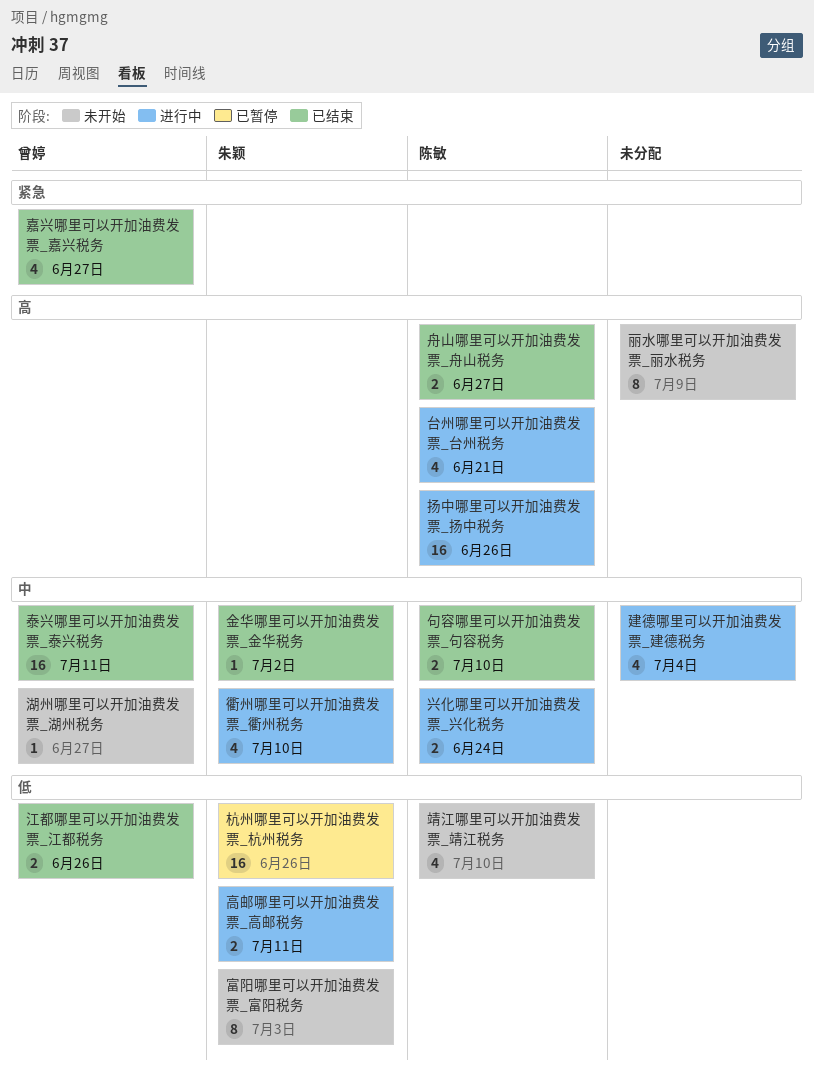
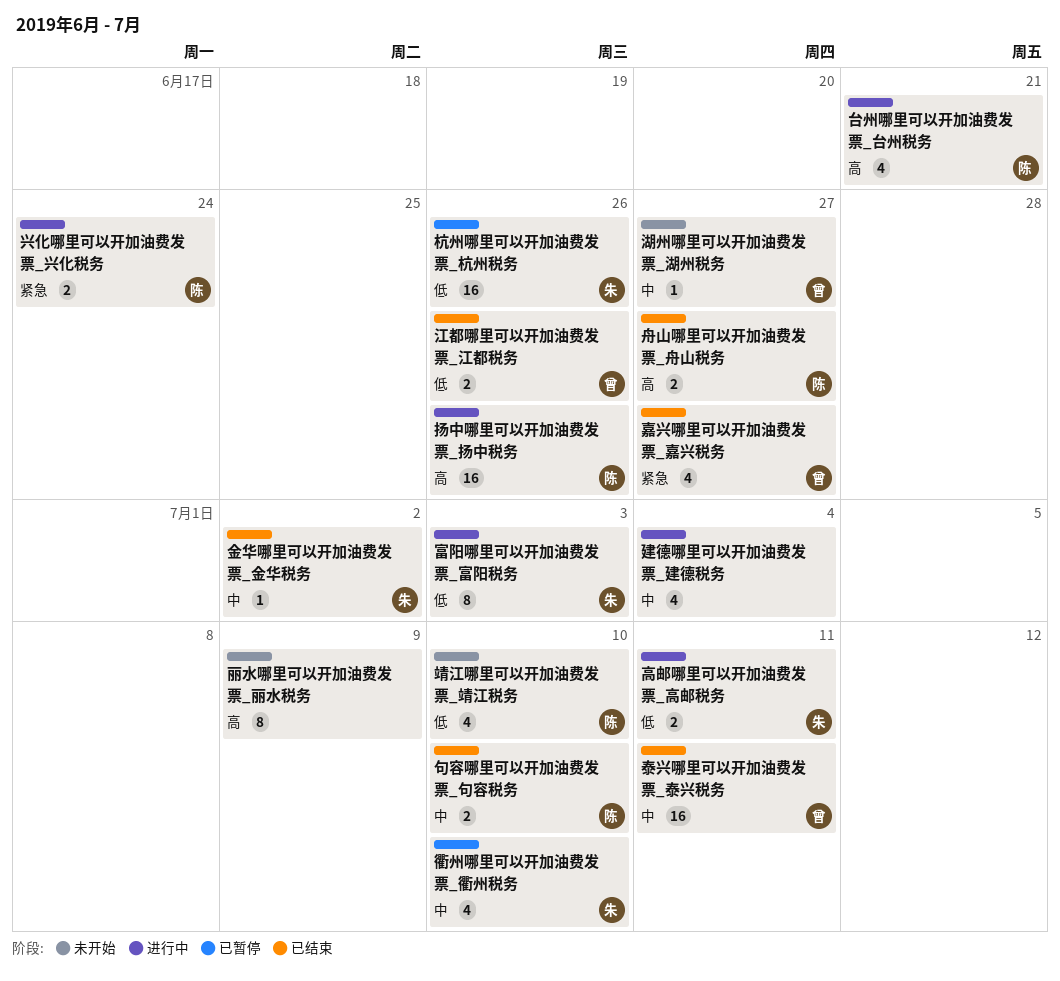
兴化哪里可以开加油费发票_兴化税务, priority: 中 -> 紧急
富阳哪里可以开加油费发票_富阳税务, status: 未开始 -> 进行中
衢州哪里可以开加油费发票_衢州税务, status: 进行中 -> 已暂停

